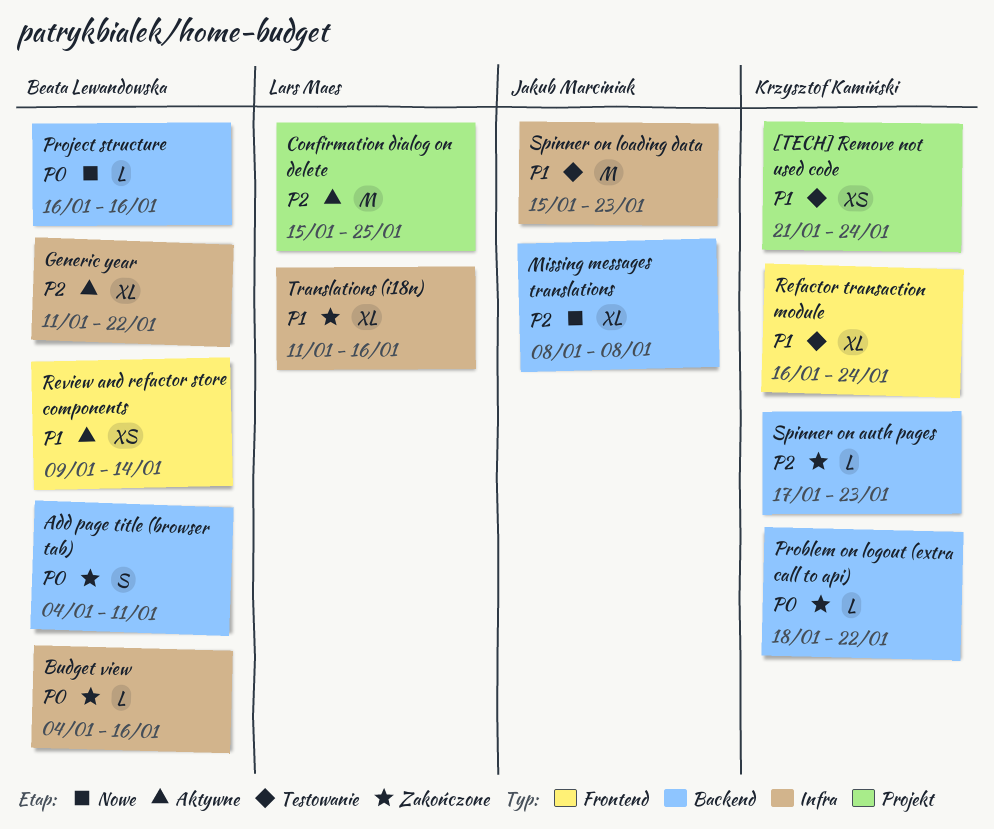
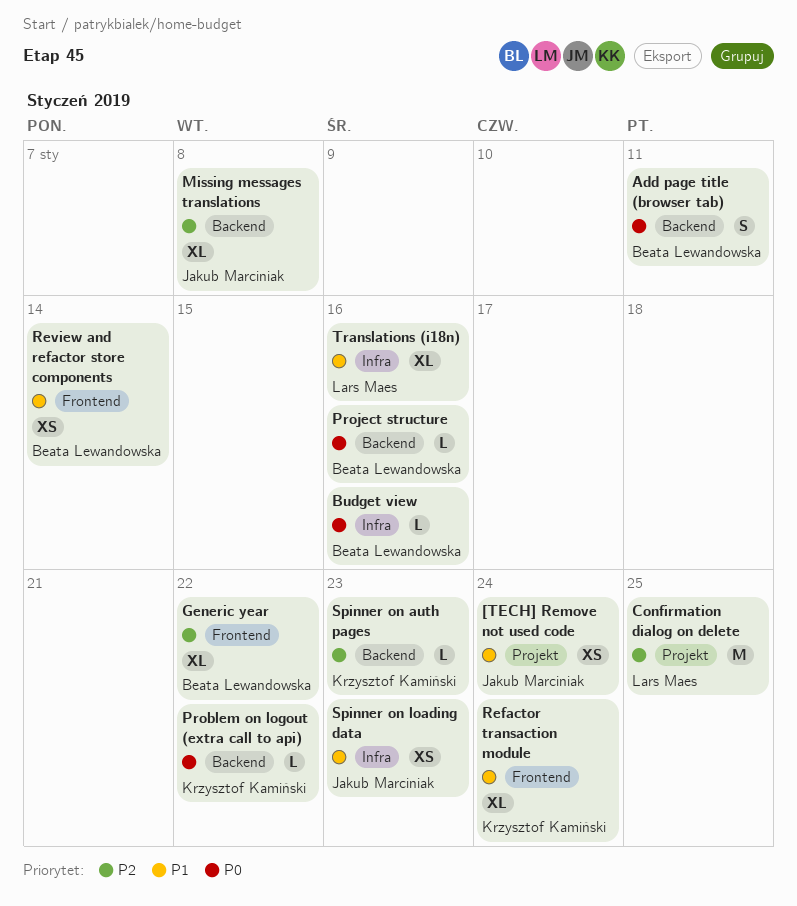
[TECH] Remove not used code, owner: Krzysztof Kamiński -> Jakub Marciniak
Generic year, label: Infra -> Frontend
Spinner on loading data, estimate: M -> XS

